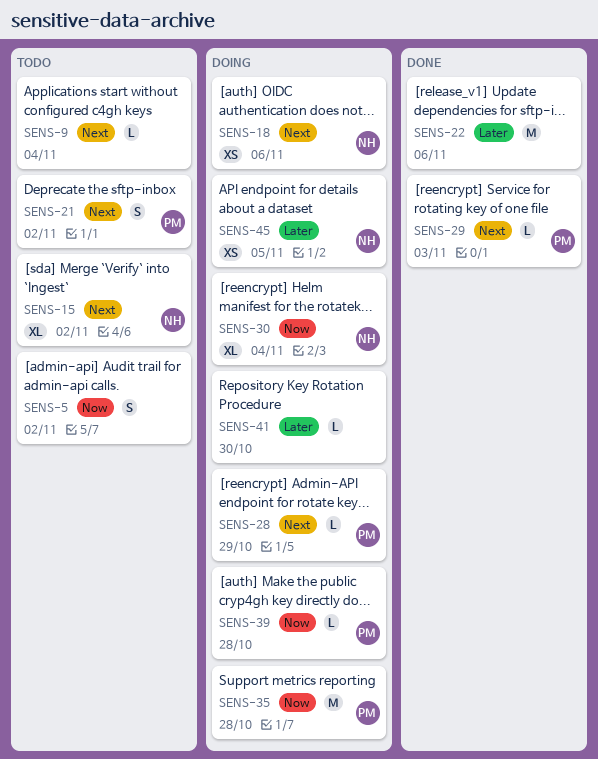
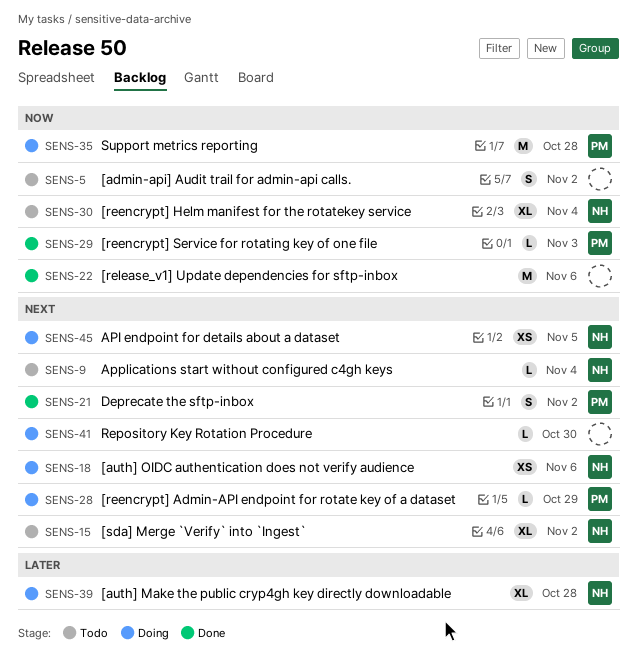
SENS-9, owner: none -> NH
SENS-21, status: Todo -> Done
SENS-22, priority: Later -> Now
SENS-29, priority: Next -> Now
SENS-30, status: Doing -> Todo
SENS-39, owner: PM -> NH
SENS-39, priority: Now -> Later
SENS-39, estimate: L -> XL
SENS-41, priority: Later -> Next
SENS-45, priority: Later -> Next

